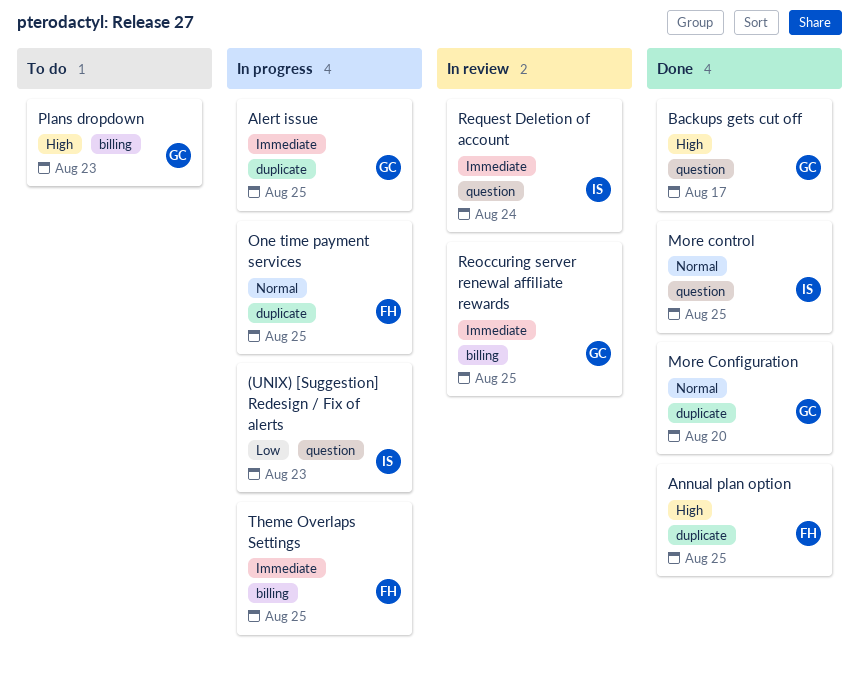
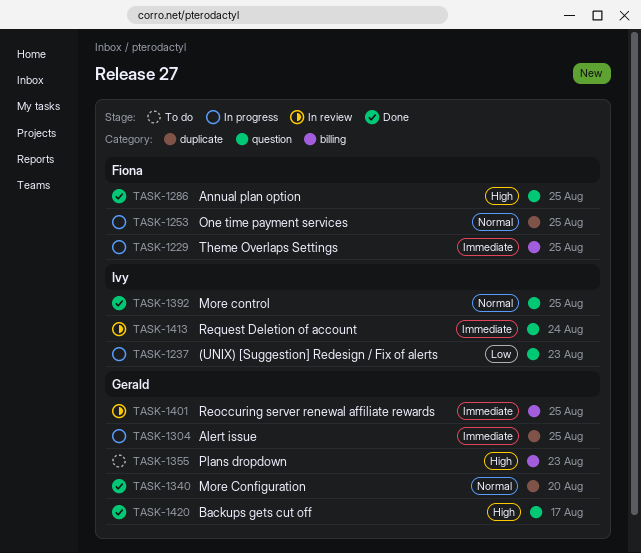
Annual plan option, label: duplicate -> question

